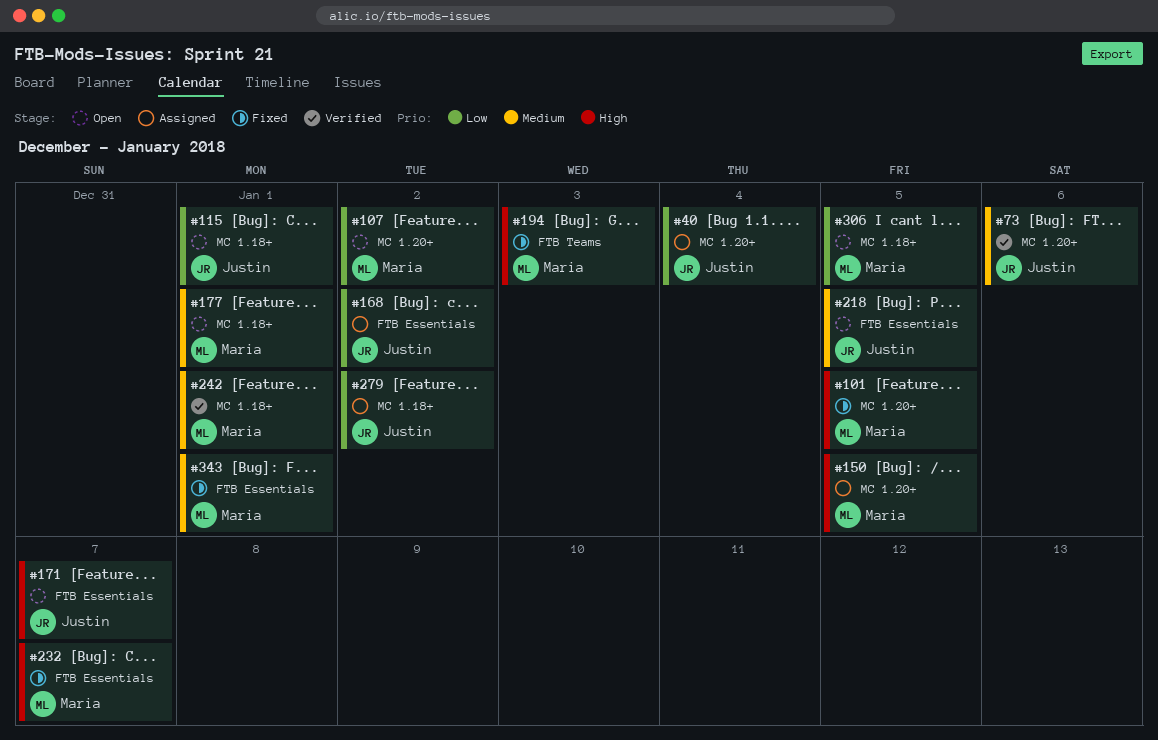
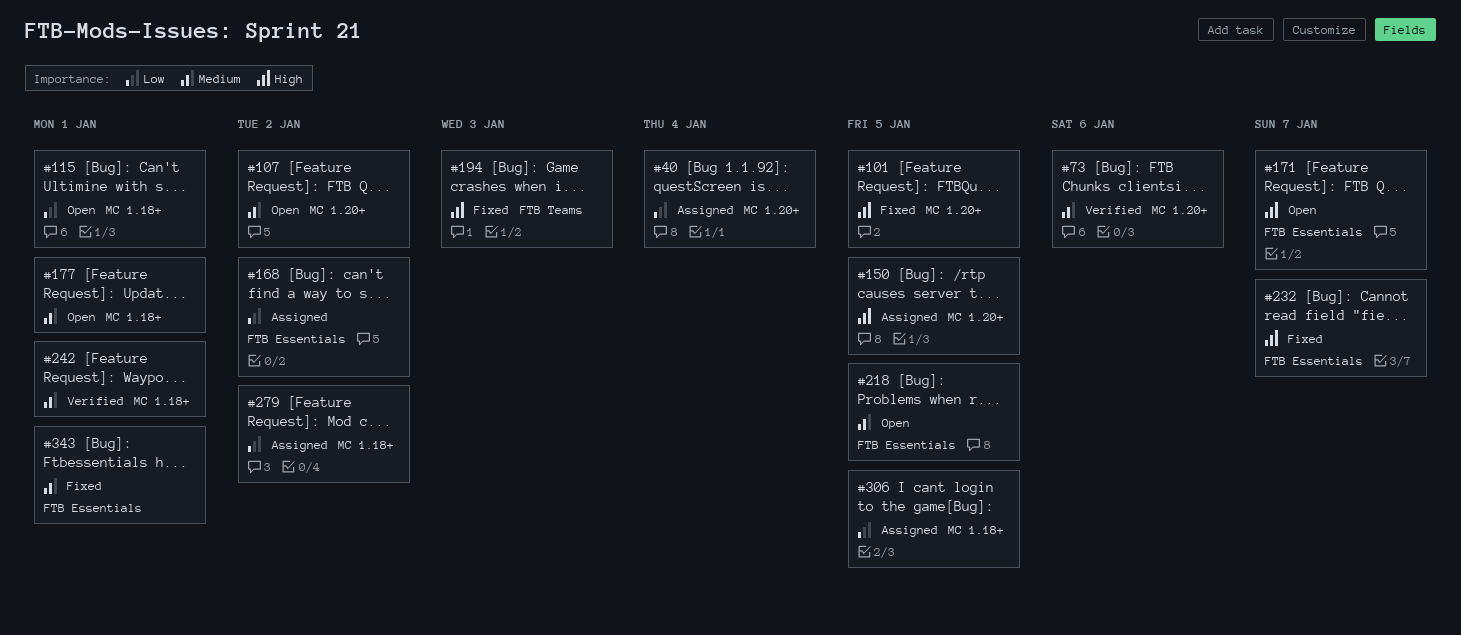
#107, priority: Low -> Medium
#306, status: Open -> Assigned

